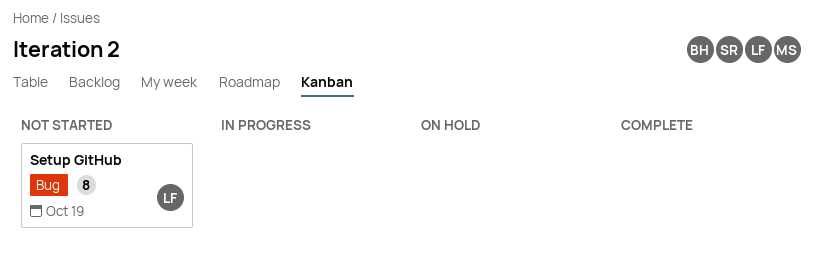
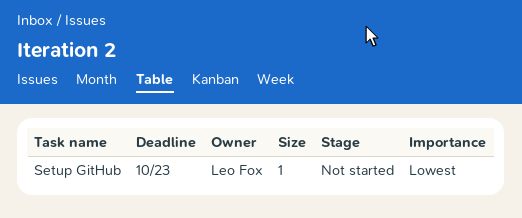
Setup GitHub, estimate: 8 -> 1
Setup GitHub, due: Oct 19 -> Oct 23

